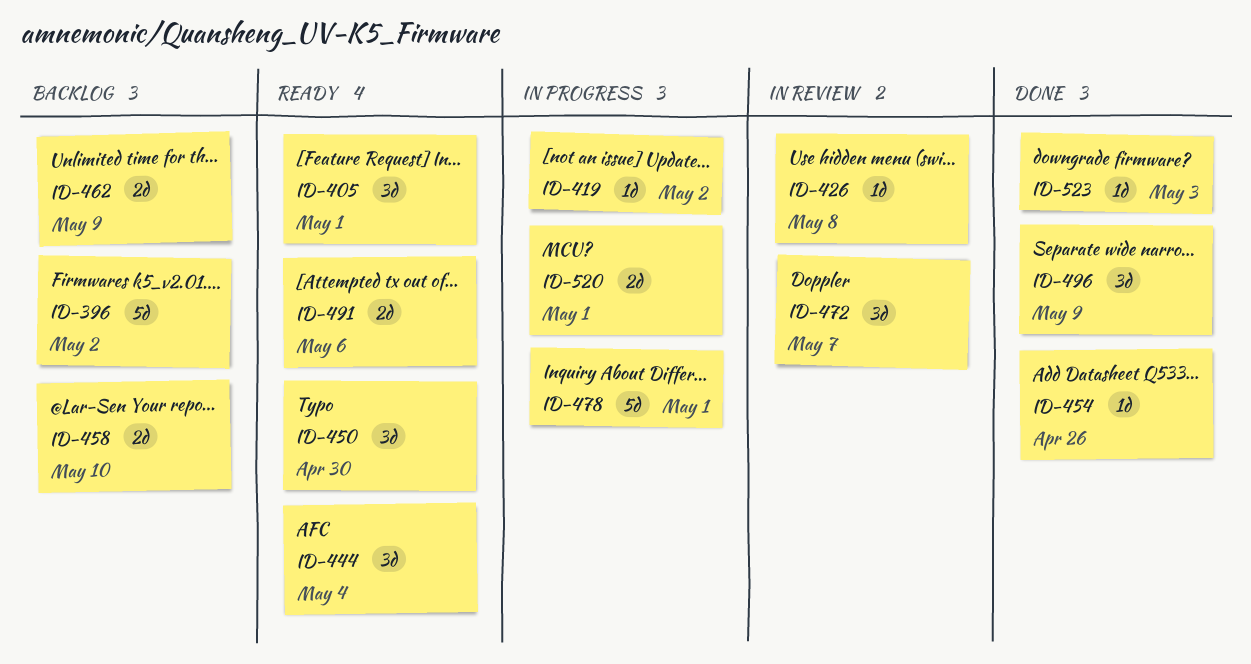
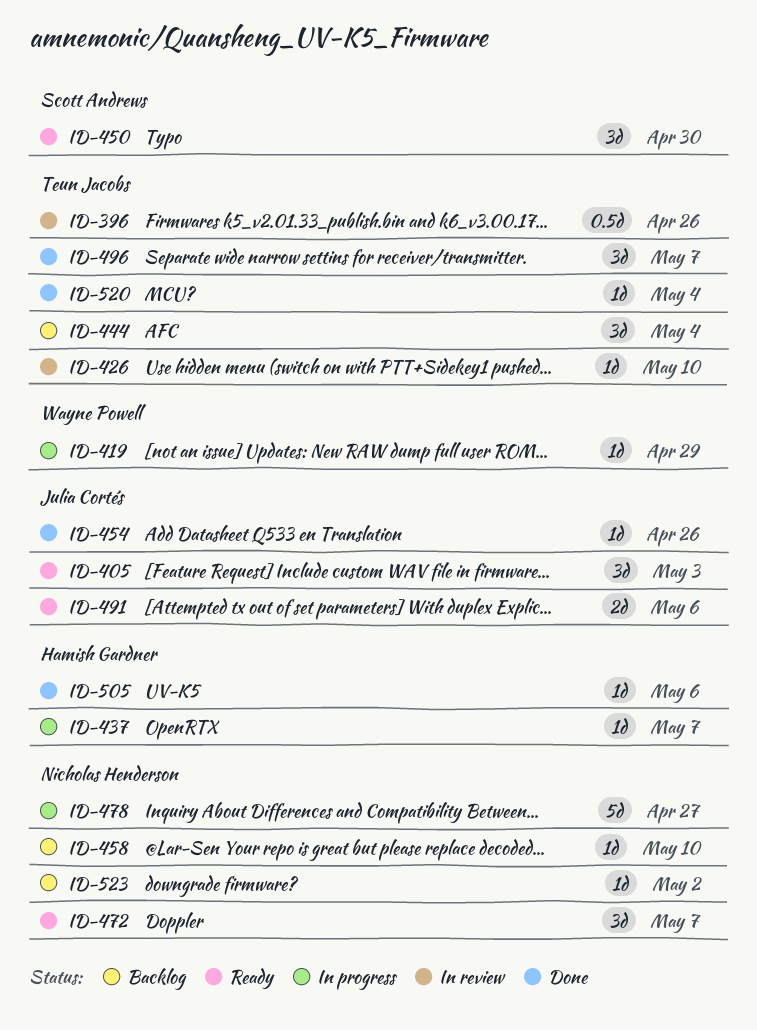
ID-396, status: Backlog -> In review
ID-396, estimate: 5d -> 0.5d
ID-396, due: May 2 -> Apr 26
ID-405, due: May 1 -> May 3
ID-419, due: May 2 -> Apr 29
ID-426, due: May 8 -> May 10
ID-437: none -> present
ID-444, status: Ready -> Backlog
ID-458, estimate: 2d -> 1d
ID-462: present -> none
ID-472, status: In review -> Ready
ID-478, due: May 1 -> Apr 27
ID-496, due: May 9 -> May 7
ID-505: none -> present
ID-520, status: In progress -> Done
ID-520, estimate: 2d -> 1d
ID-520, due: May 1 -> May 4
ID-523, status: Done -> Backlog
ID-523, due: May 3 -> May 2

